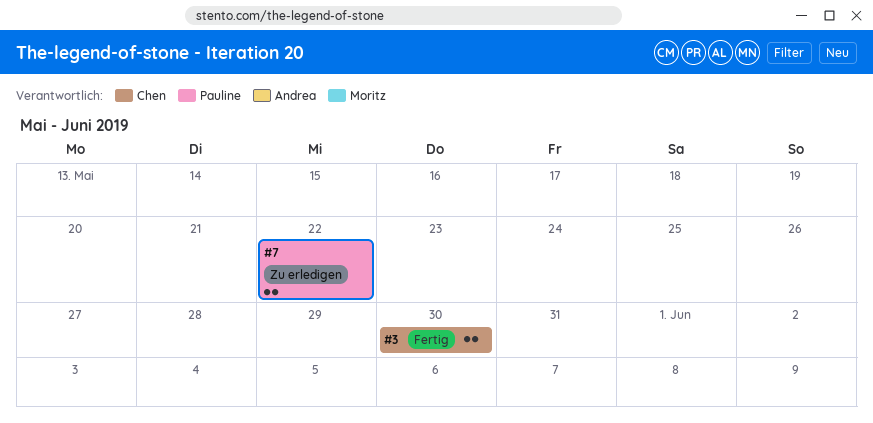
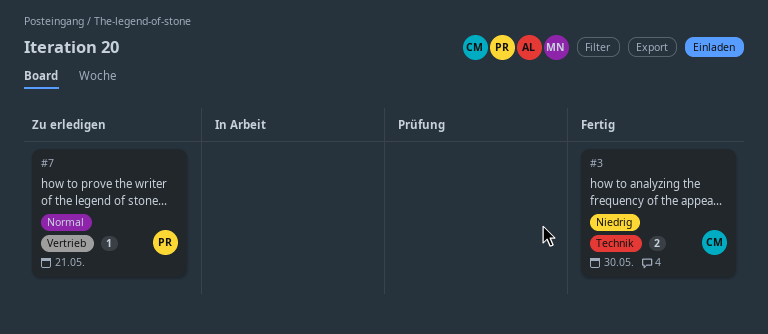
#7, estimate: 2 -> 1
#7, due: May 22 -> May 21

